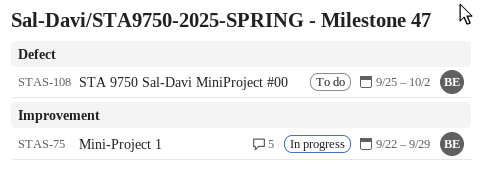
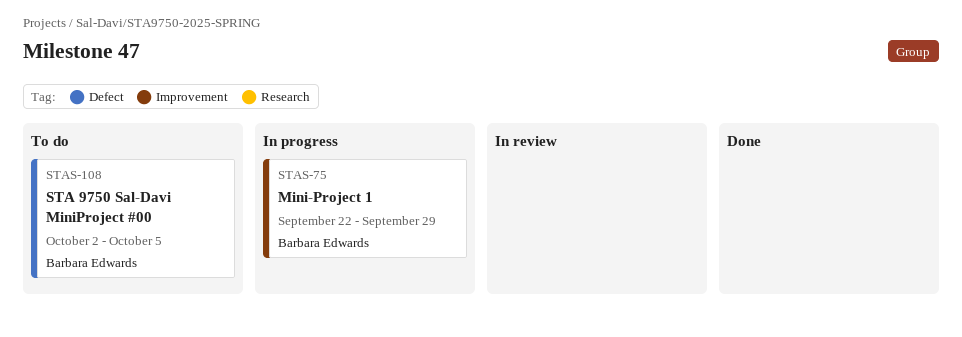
STAS-108, start: Sep 25 -> Oct 2
STAS-108, due: Oct 2 -> Oct 5

